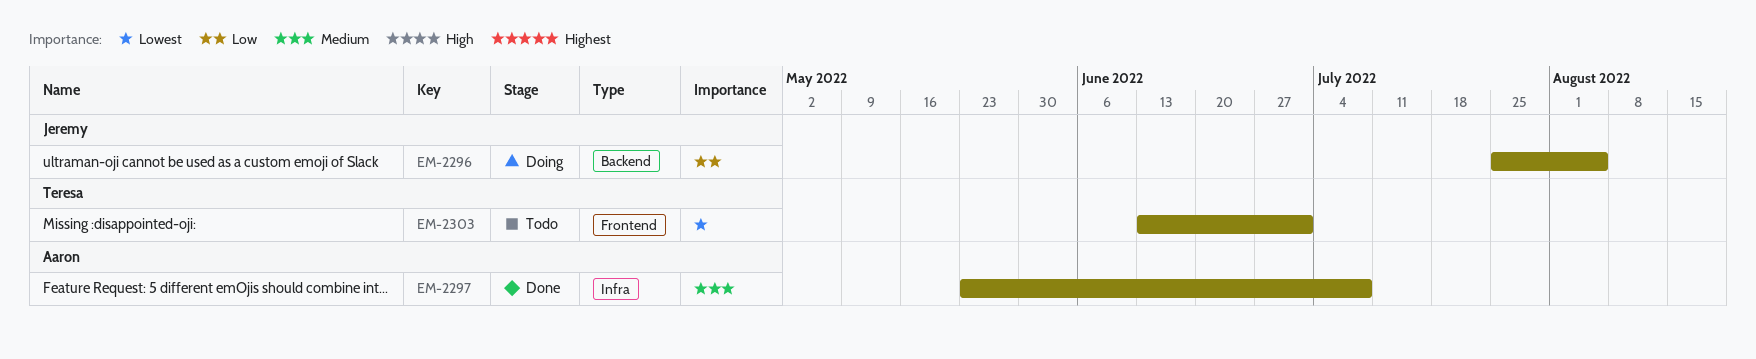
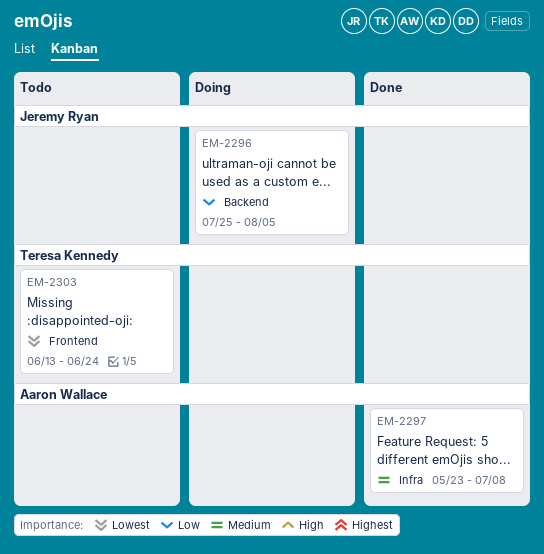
EM-2303, due: Jul 1 -> Jun 24

